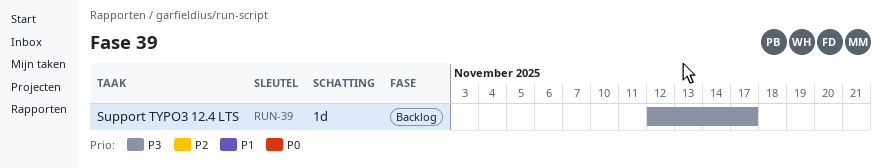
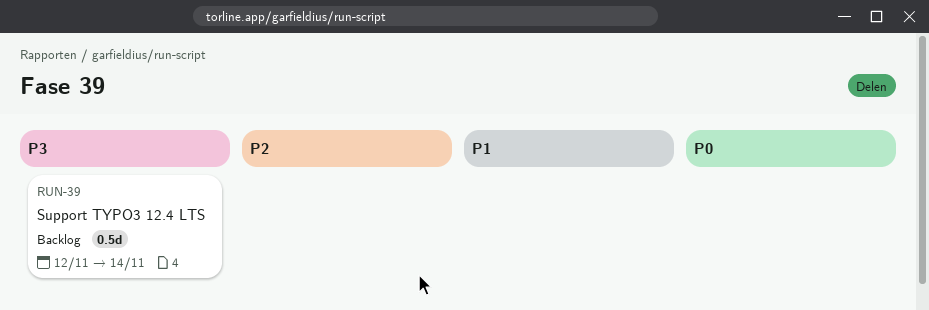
RUN-39, estimate: 1d -> 0.5d
RUN-39, due: Nov 17 -> Nov 14

